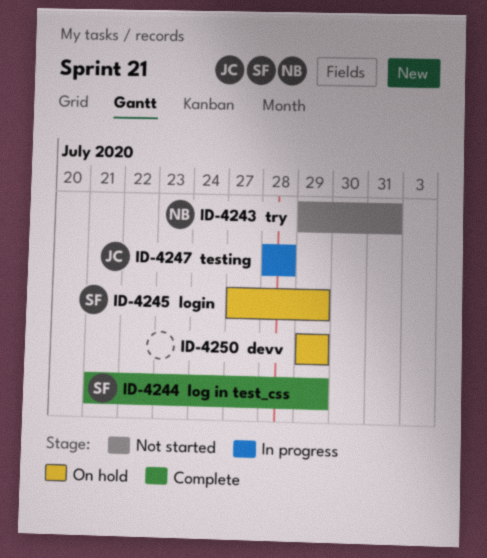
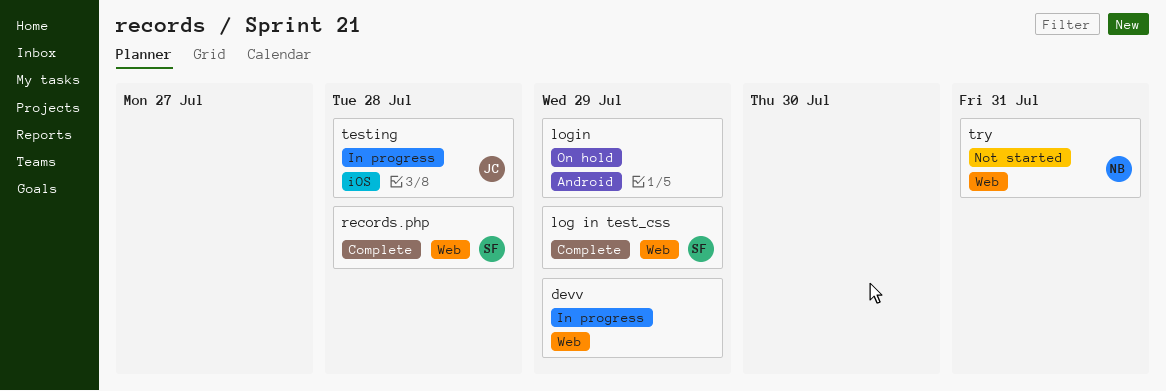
devv, status: On hold -> In progress
login, owner: SF -> none
records.php: none -> present

